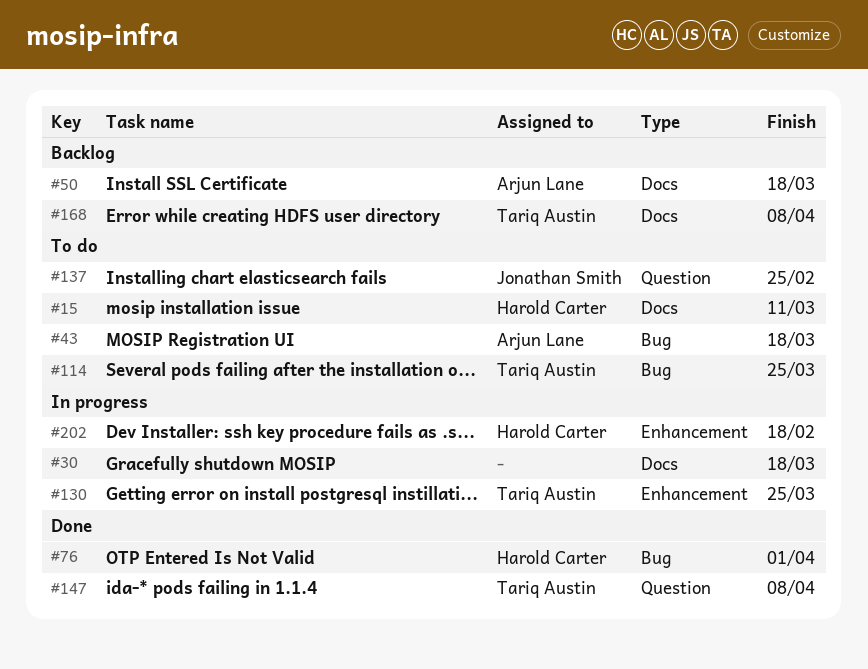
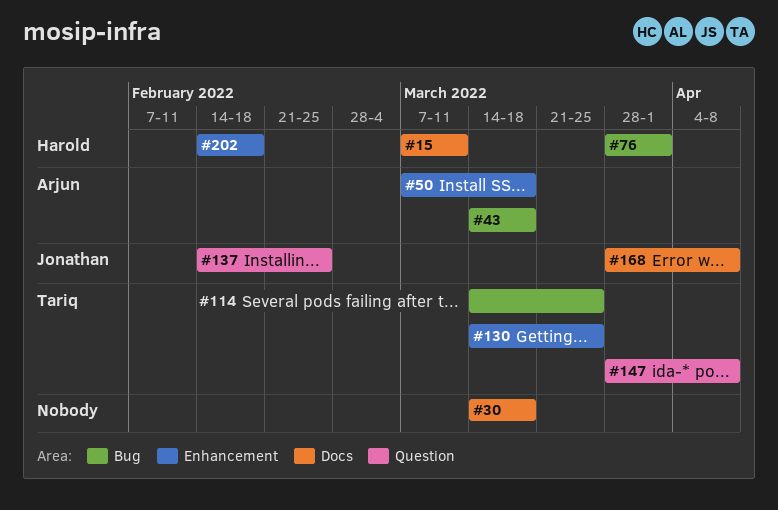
#50, label: Docs -> Enhancement
#168, owner: Tariq Austin -> Jonathan Smith

